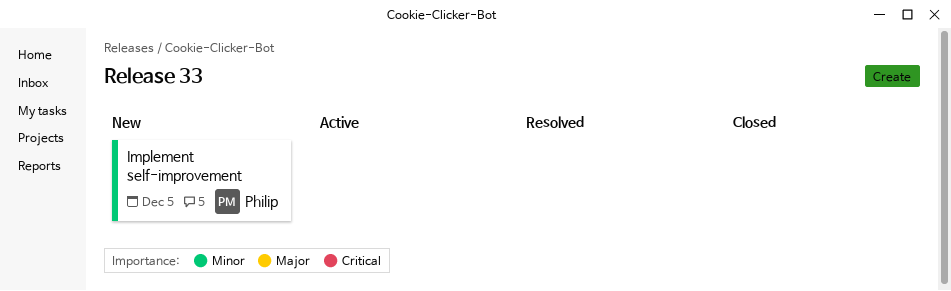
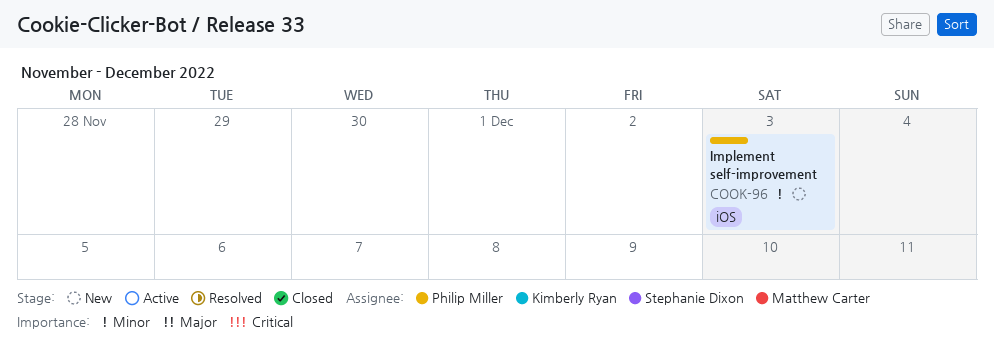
Implement self-improvement, due: Dec 5 -> Dec 3

